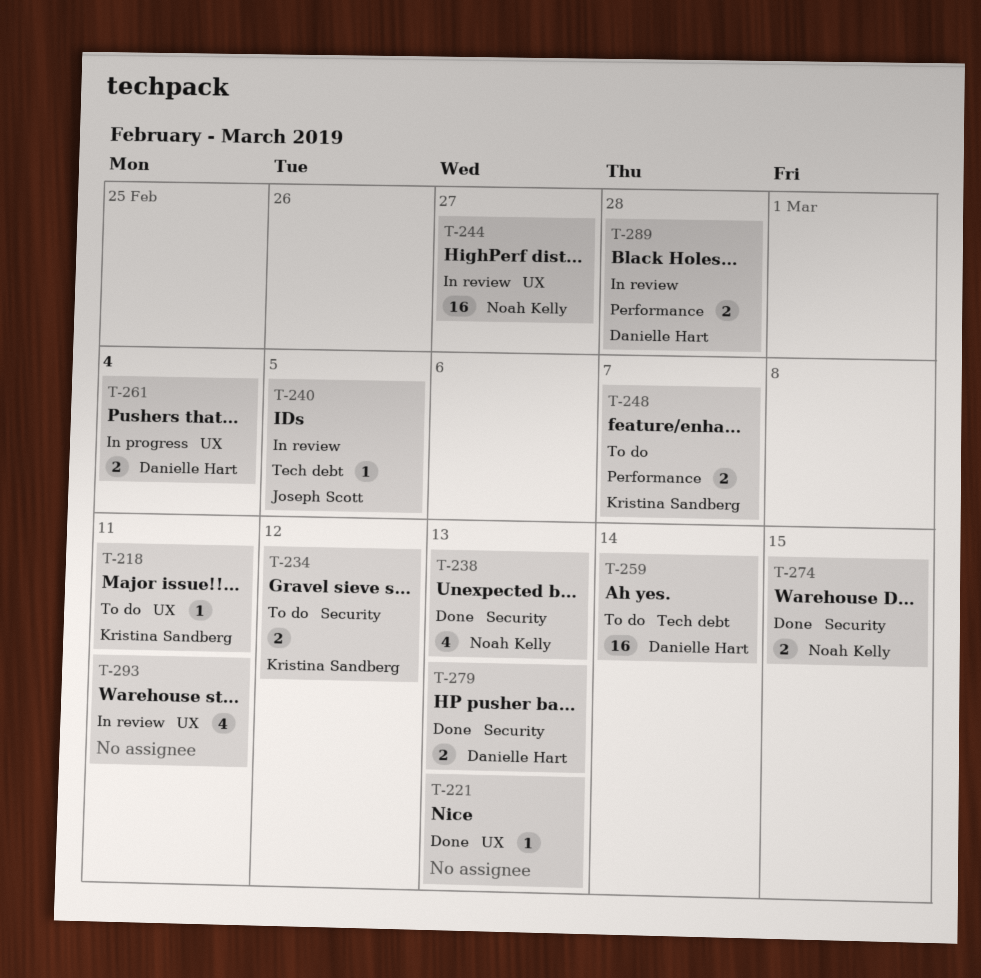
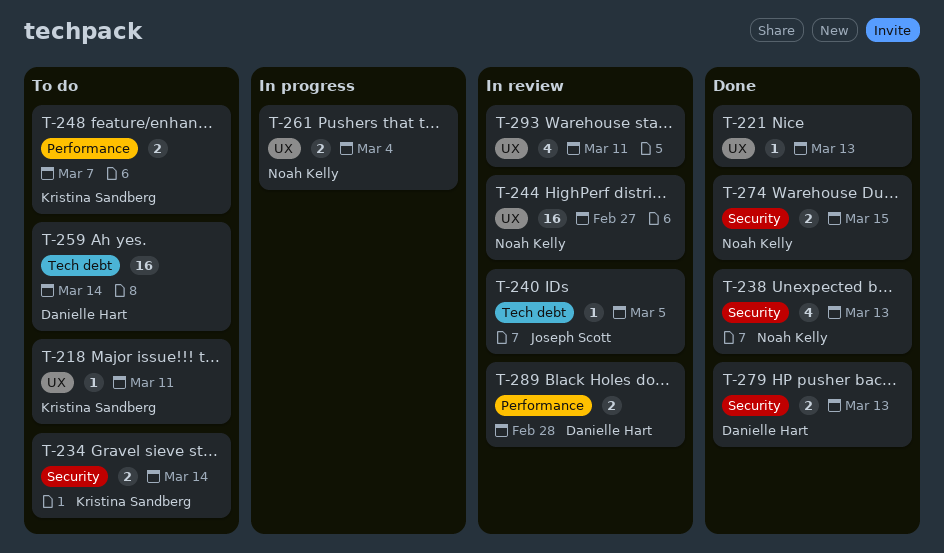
T-234, due: Mar 12 -> Mar 14
T-261, owner: Danielle Hart -> Noah Kelly

